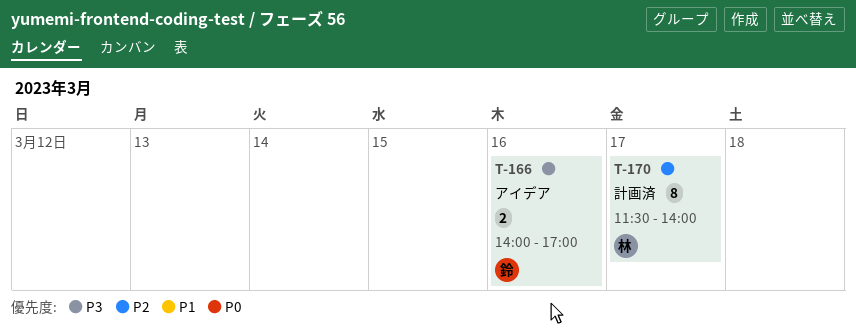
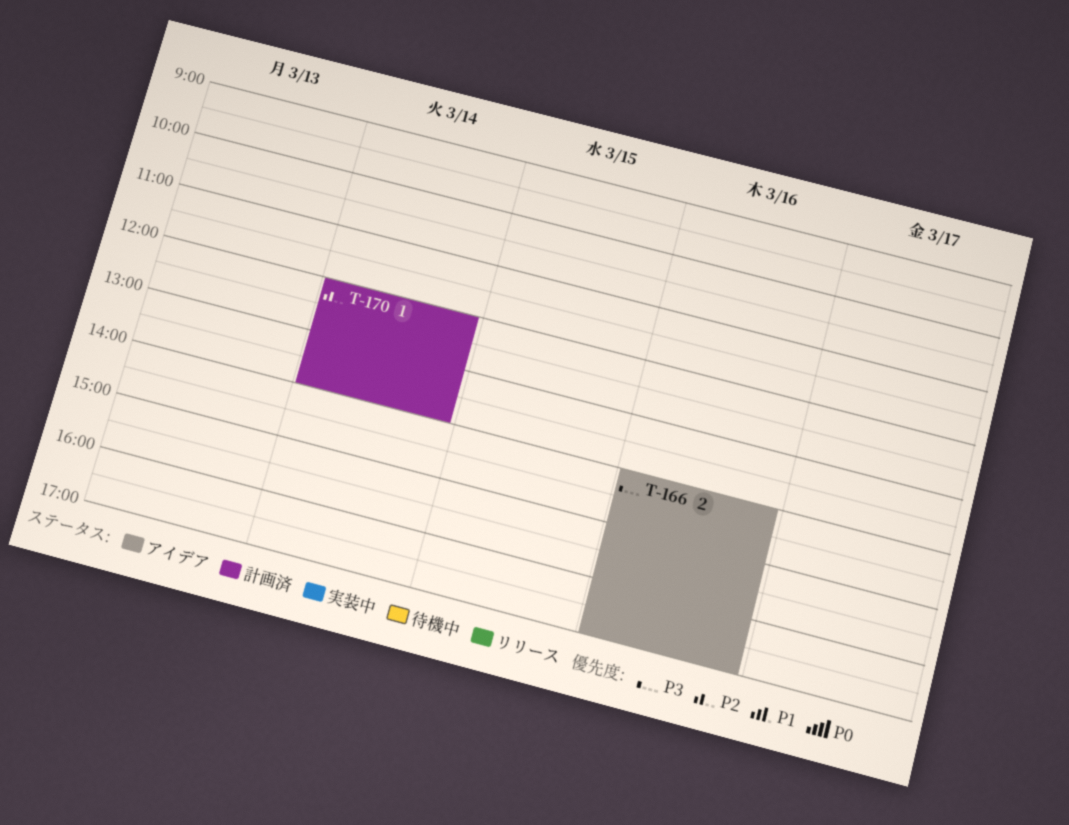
T-170, estimate: 8 -> 1
T-170, day: Mar 17 -> Mar 14
T-170, begins: 11:30 -> 12:00

